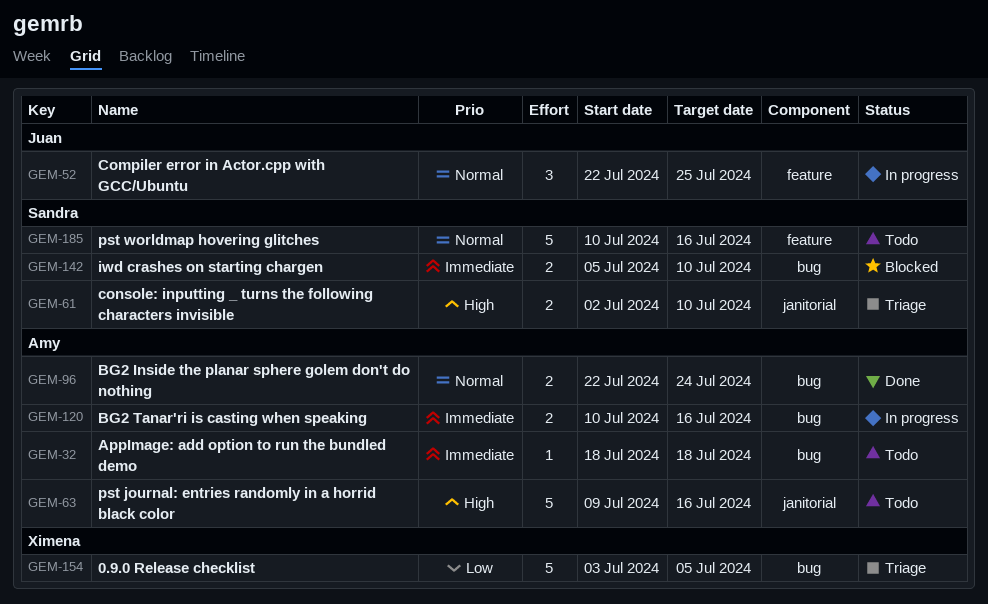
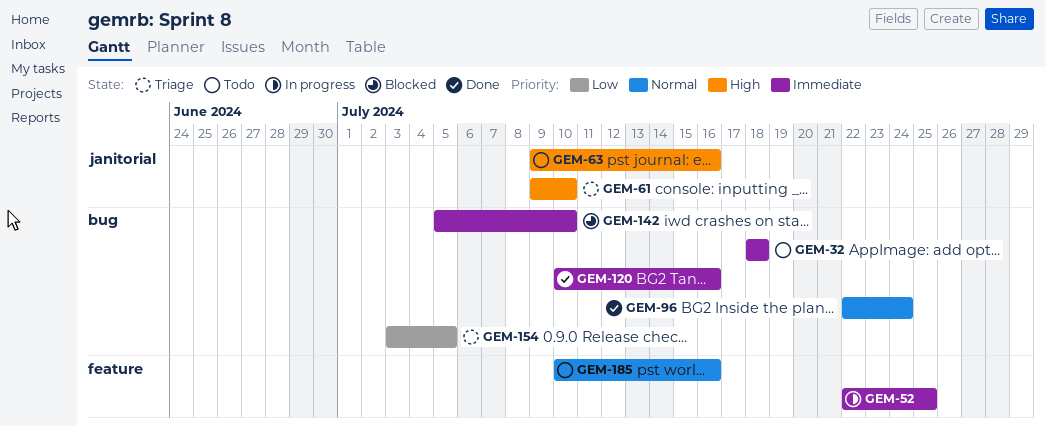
GEM-52, priority: Normal -> Immediate
GEM-61, start: Jul 2 -> Jul 9
GEM-120, status: In progress -> Done

